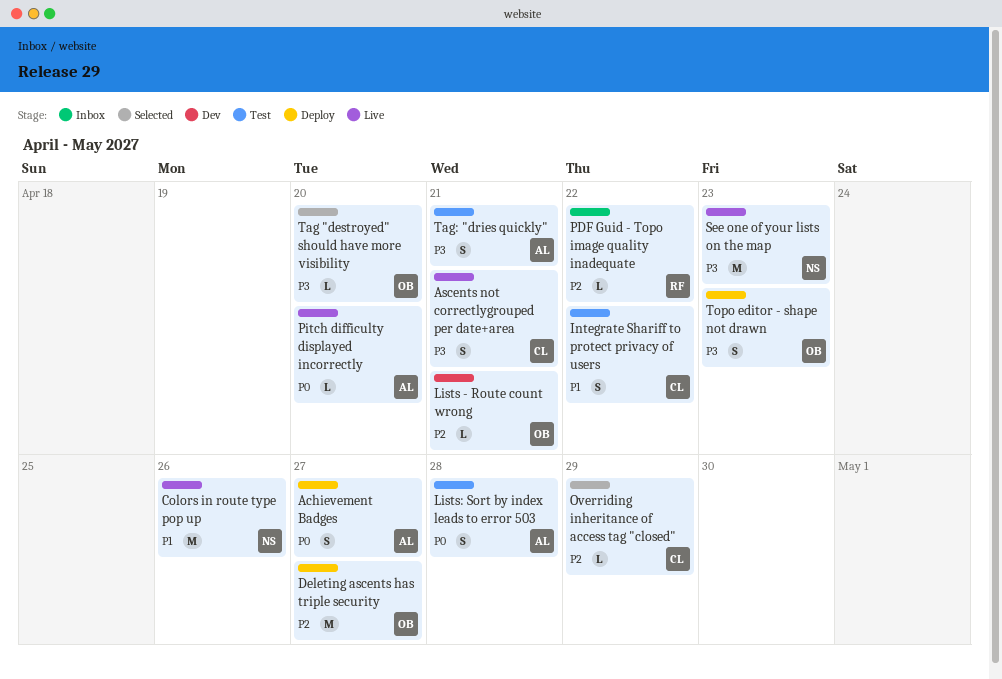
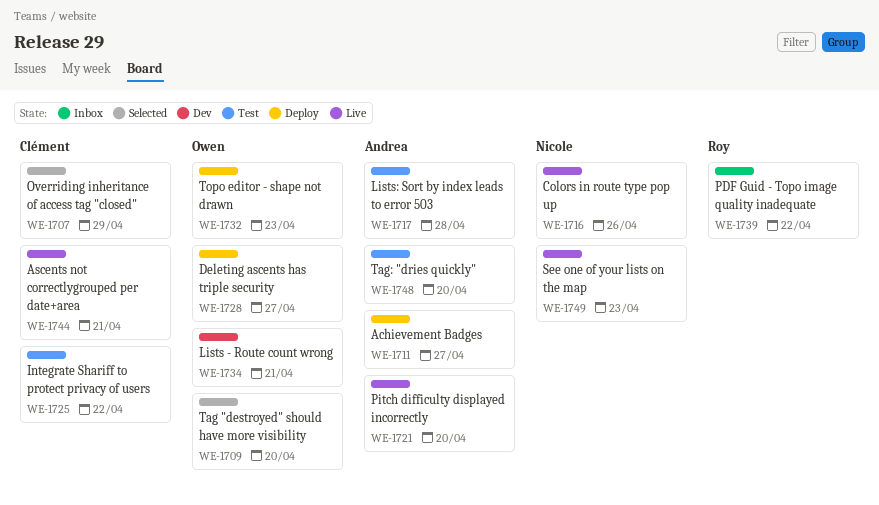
Tag: "dries quickly", due: Apr 21 -> Apr 20

